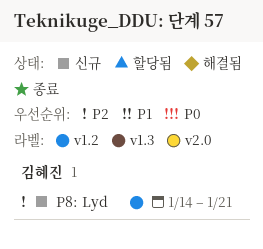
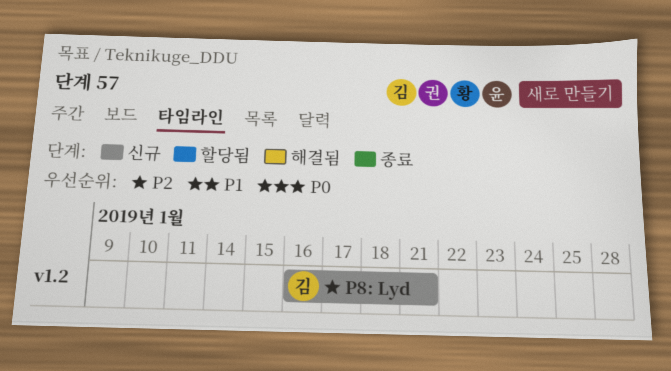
P8: Lyd, start: Jan 14 -> Jan 16

